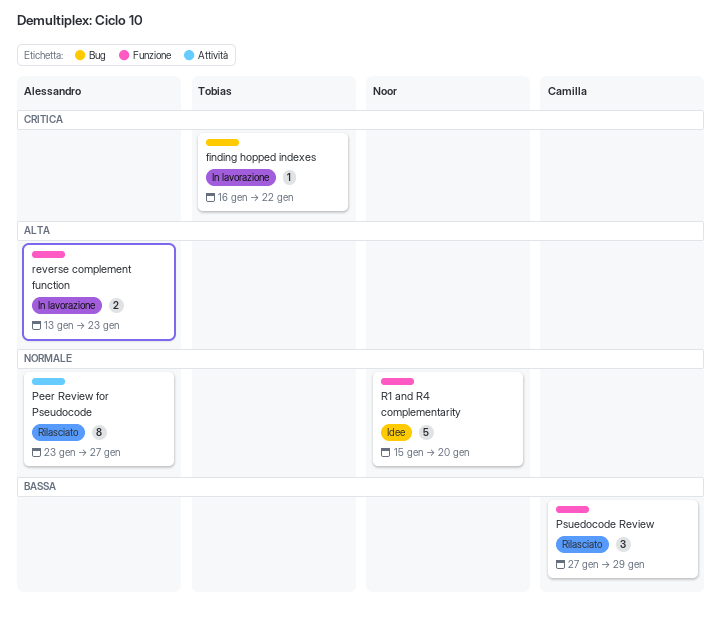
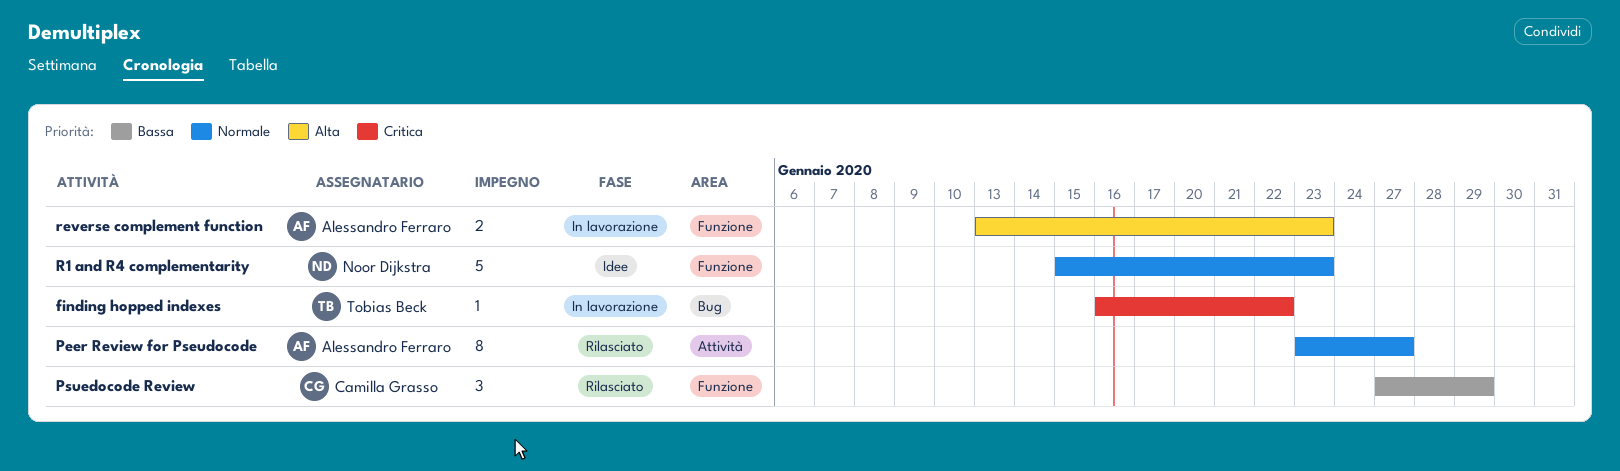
R1 and R4 complementarity, due: Jan 20 -> Jan 23

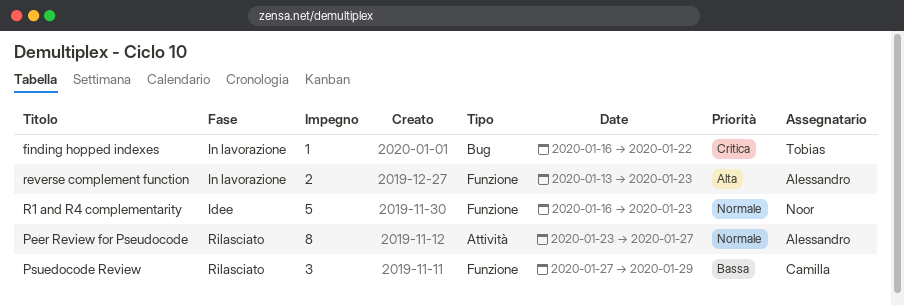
R1 and R4 complementarity, start: Jan 15 -> Jan 16

